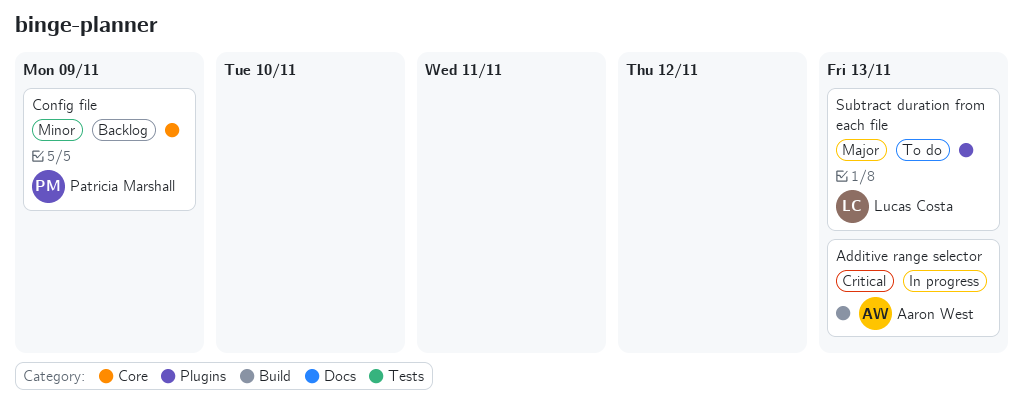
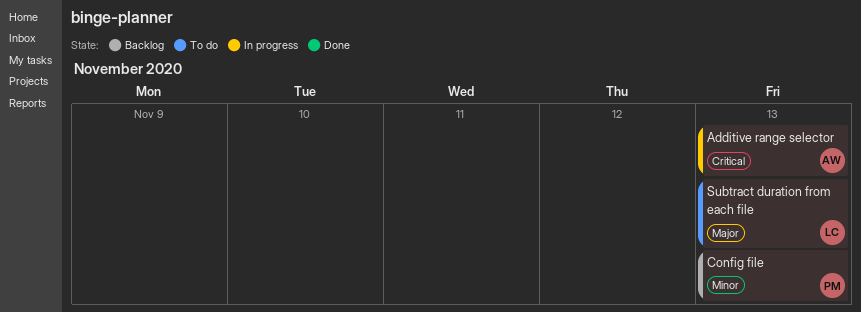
Config file, due: Nov 9 -> Nov 13

